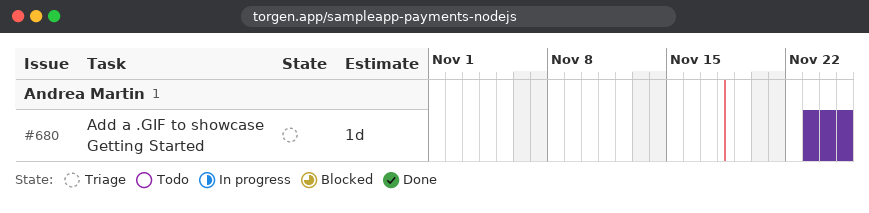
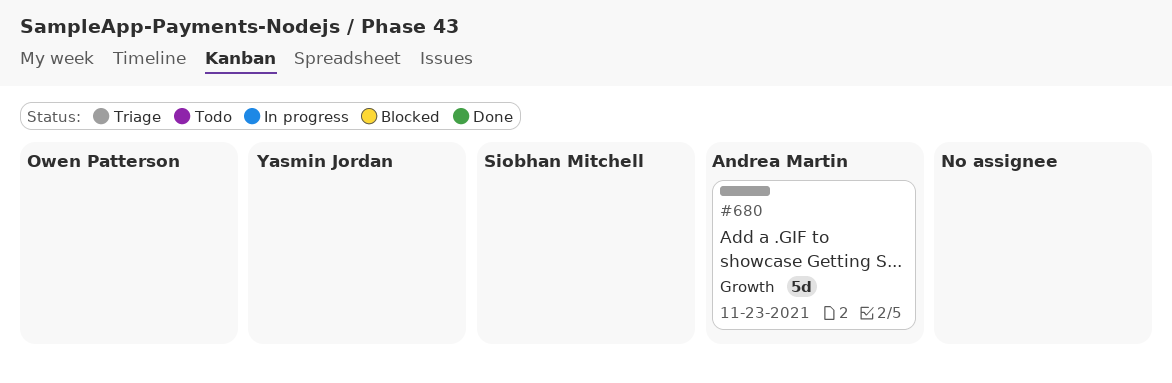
#680, estimate: 1d -> 5d
#680, due: Nov 25 -> Nov 23

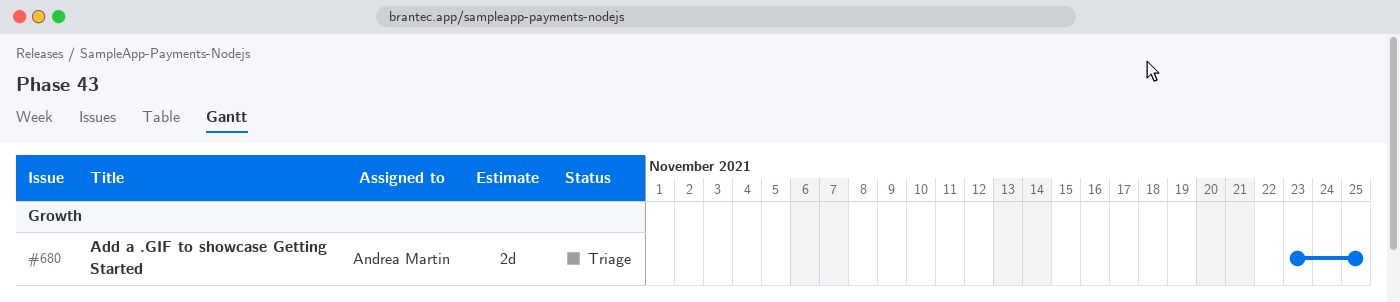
#680, estimate: 5d -> 2d
#680, due: Nov 23 -> Nov 25

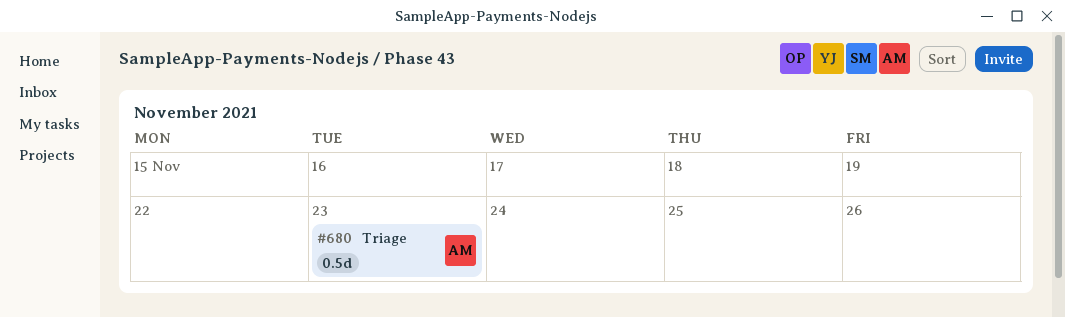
#680, estimate: 2d -> 0.5d
#680, due: Nov 25 -> Nov 23

